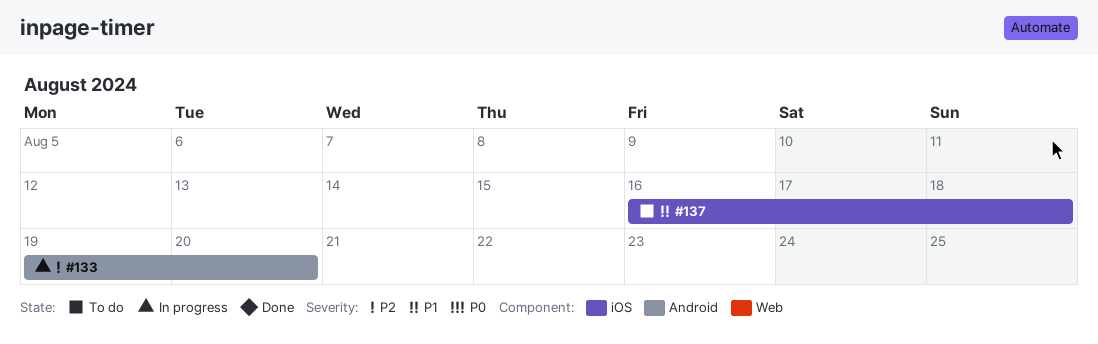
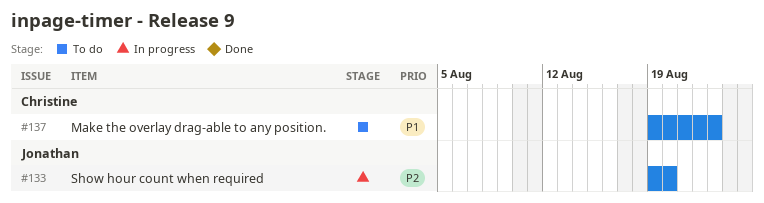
#137, start: Aug 16 -> Aug 19
#137, due: Aug 18 -> Aug 23

